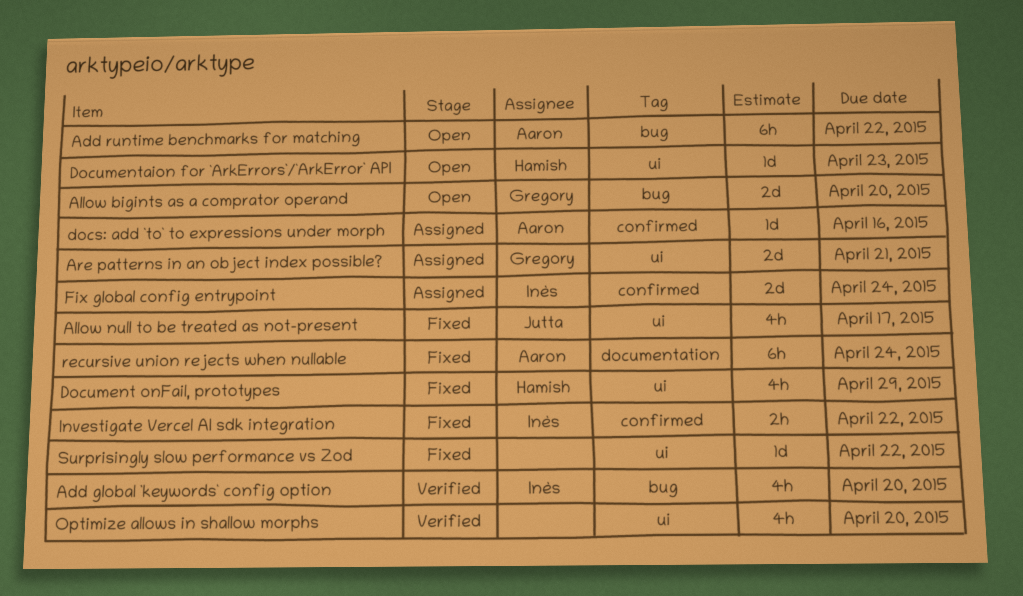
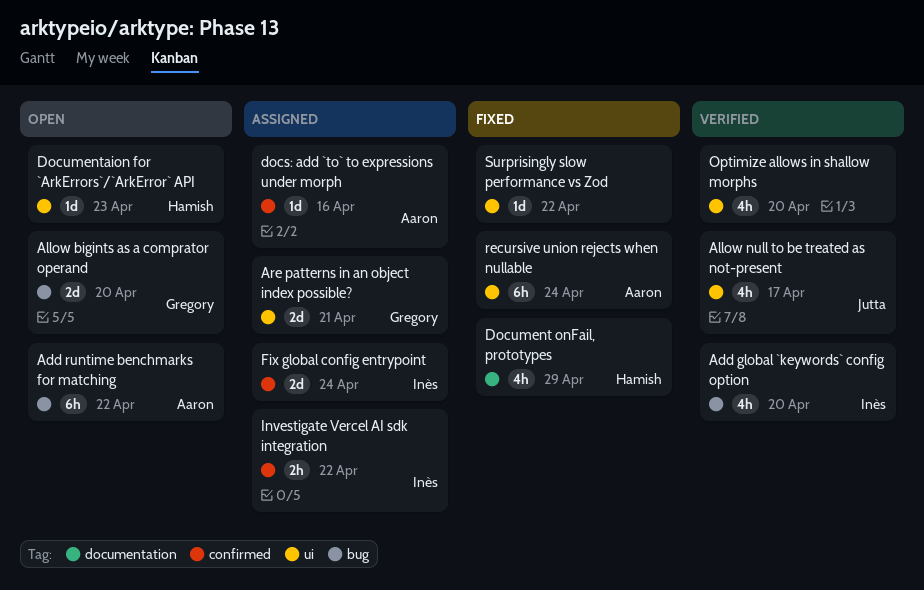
Allow null to be treated as not-present, status: Fixed -> Verified
Document onFail, prototypes, label: ui -> documentation
Investigate Vercel AI sdk integration, status: Fixed -> Assigned
recursive union rejects when nullable, label: documentation -> ui

